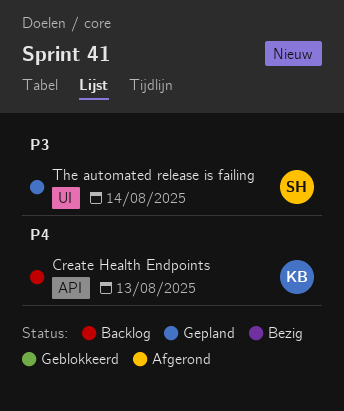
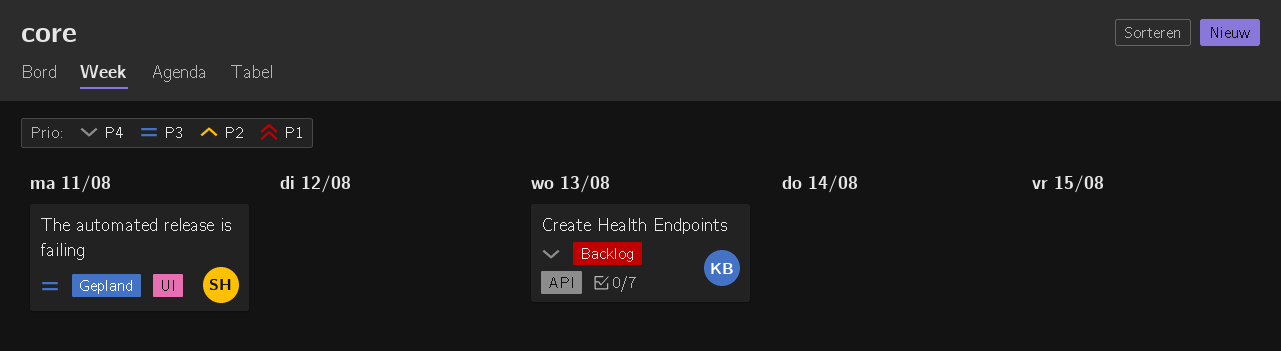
The automated release is failing, due: Aug 14 -> Aug 11

